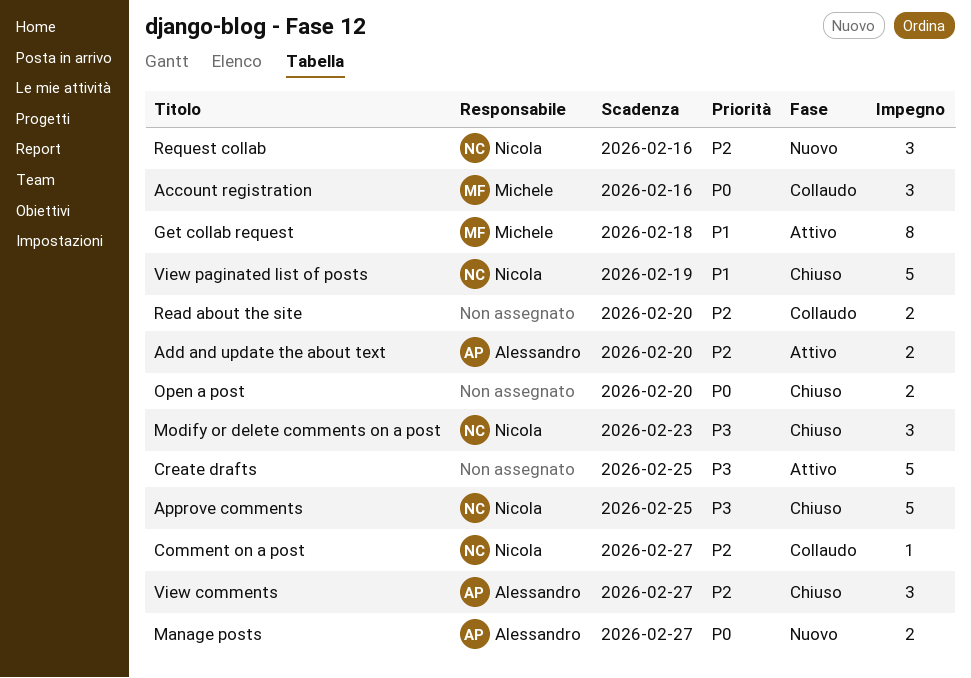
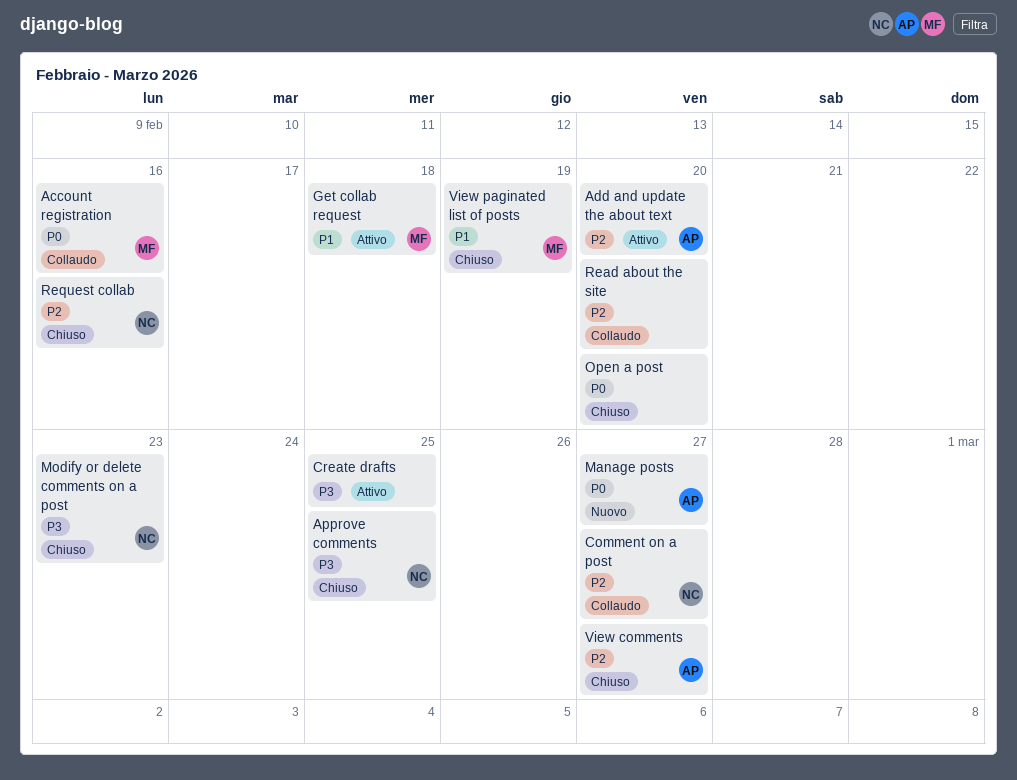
Request collab, status: Nuovo -> Chiuso
View paginated list of posts, owner: Nicola -> Michele

